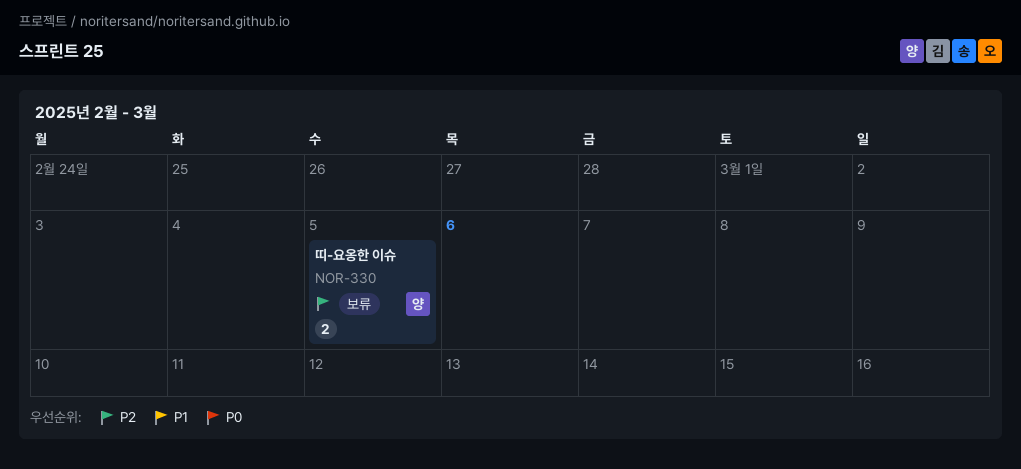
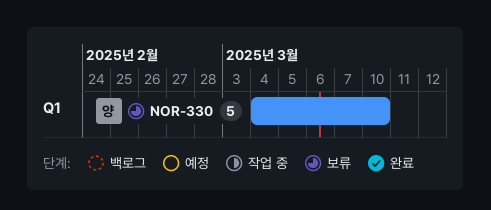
NOR-330, estimate: 2 -> 5
NOR-330, due: Mar 5 -> Mar 10

